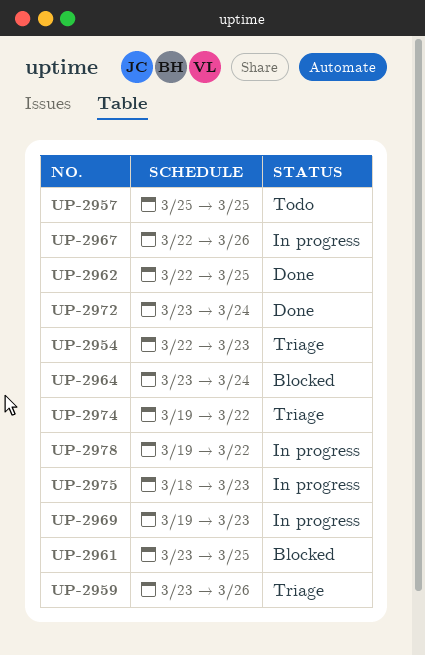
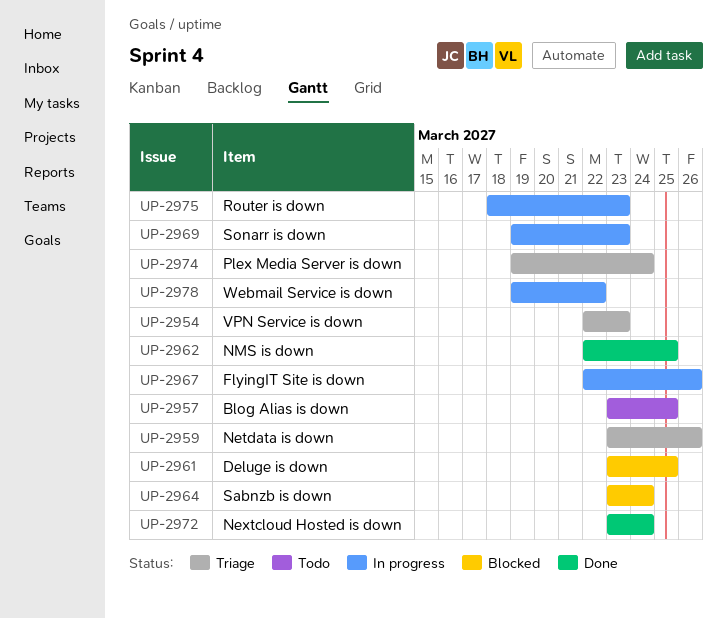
UP-2957, start: Mar 25 -> Mar 23
UP-2974, due: Mar 22 -> Mar 24

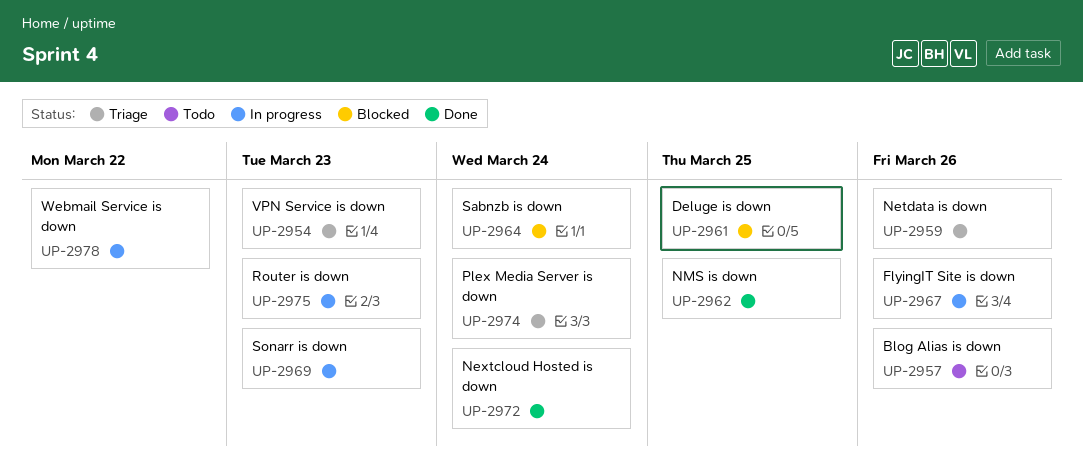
UP-2957, due: Mar 25 -> Mar 26

